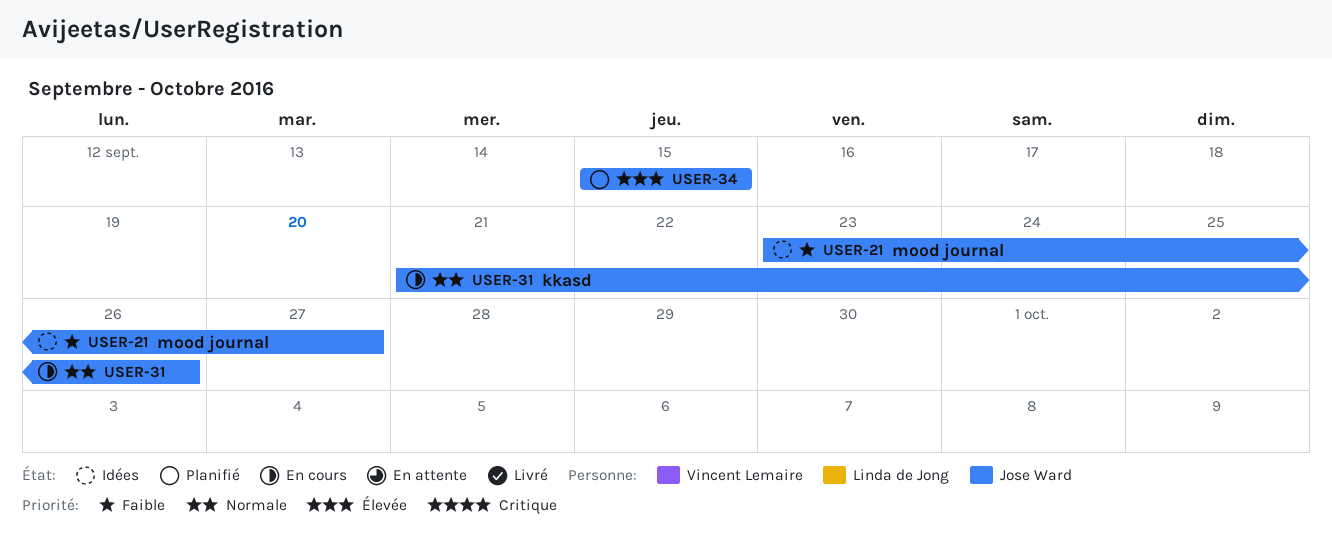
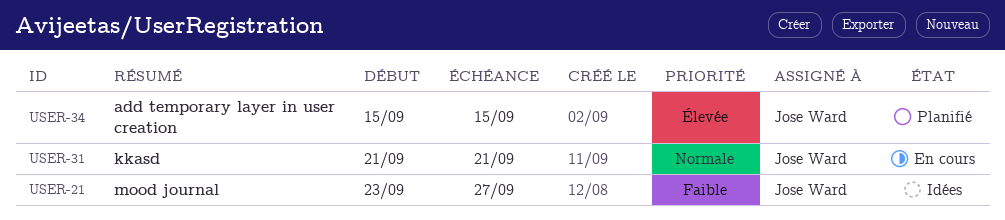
USER-31, due: Sep 26 -> Sep 21

